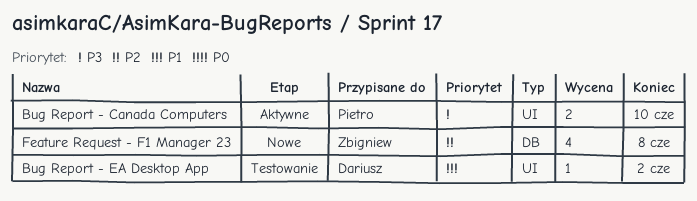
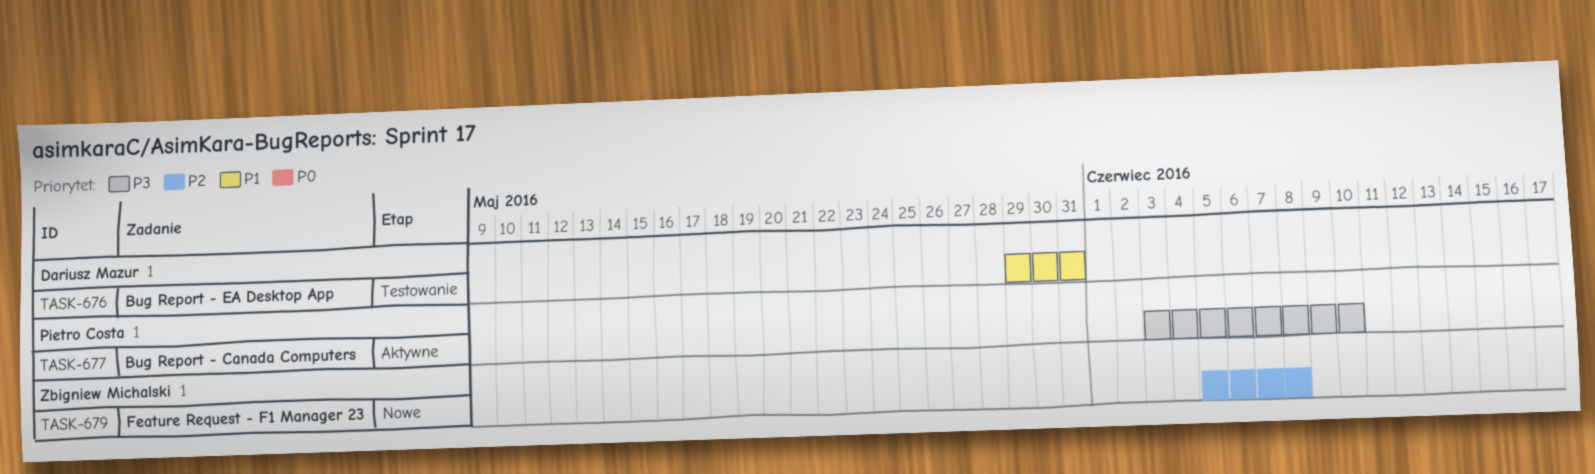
Bug Report - EA Desktop App, due: Jun 2 -> May 31

